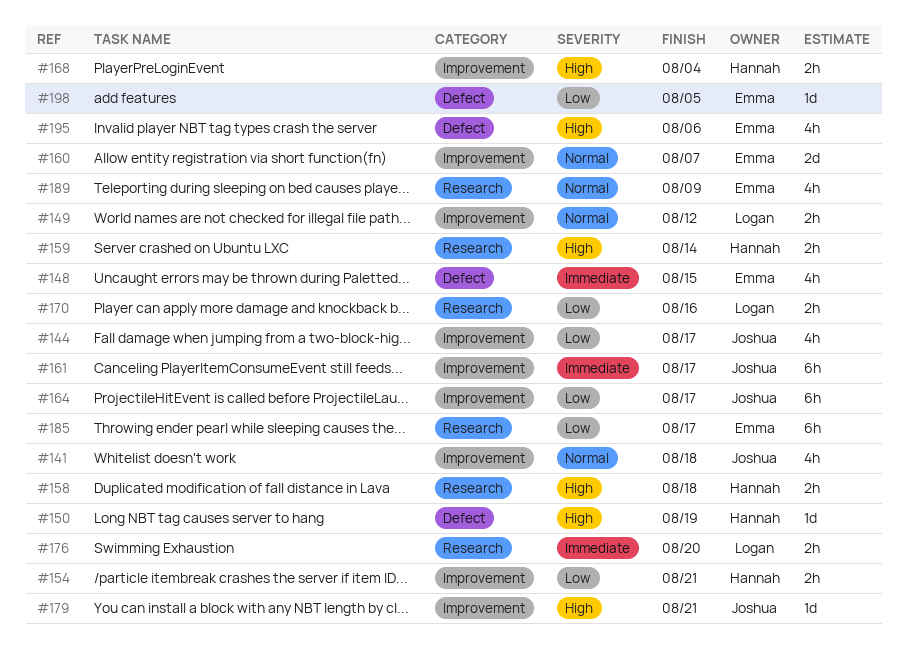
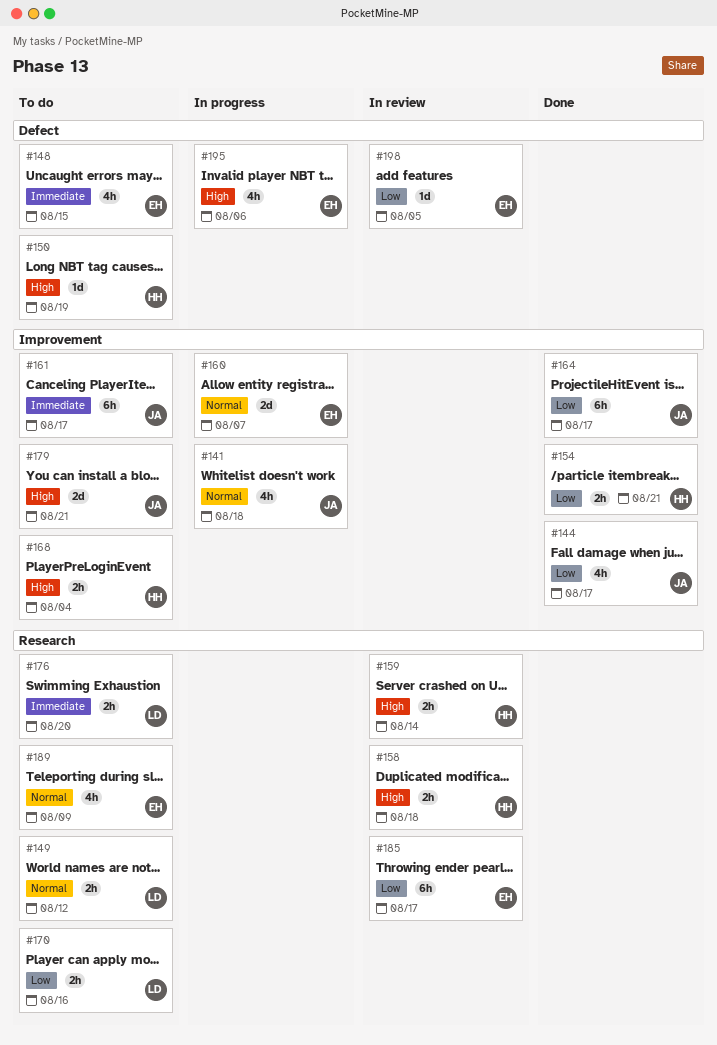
#149, label: Improvement -> Research
#179, estimate: 1d -> 2d

